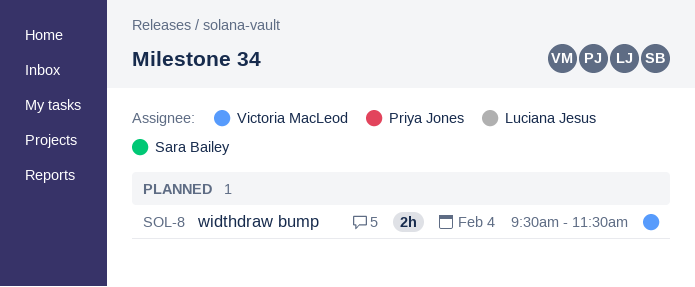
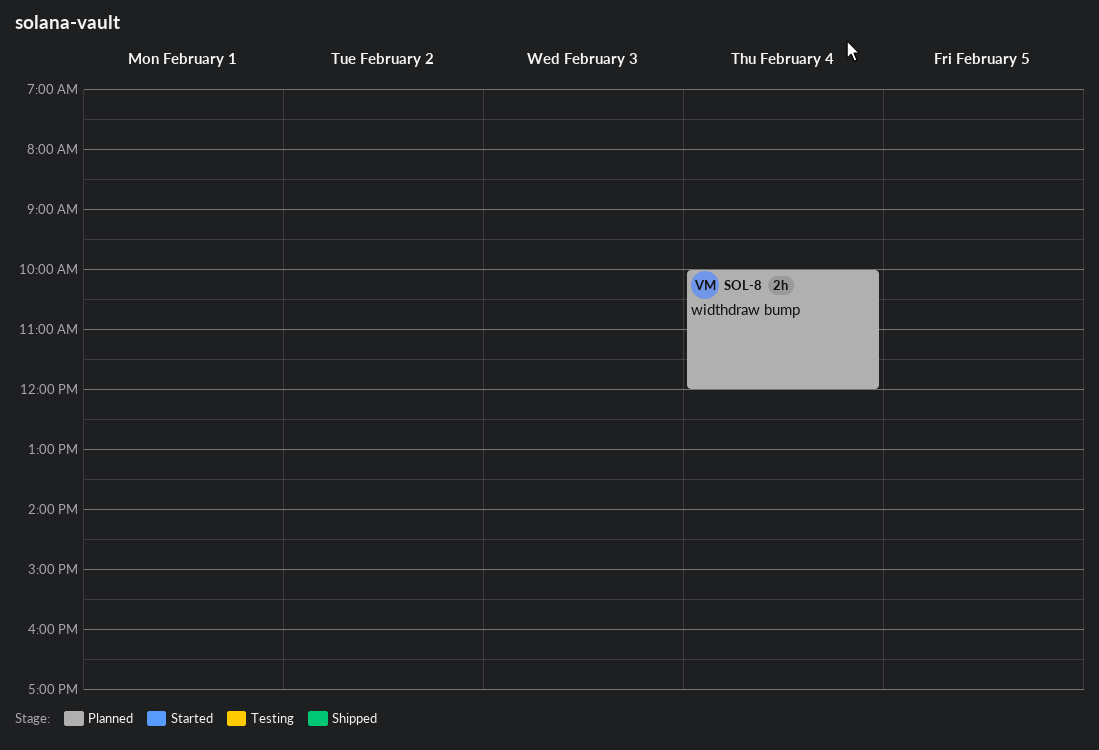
SOL-8, begins: 09:30 -> 10:00
SOL-8, ends: 11:30 -> 12:00

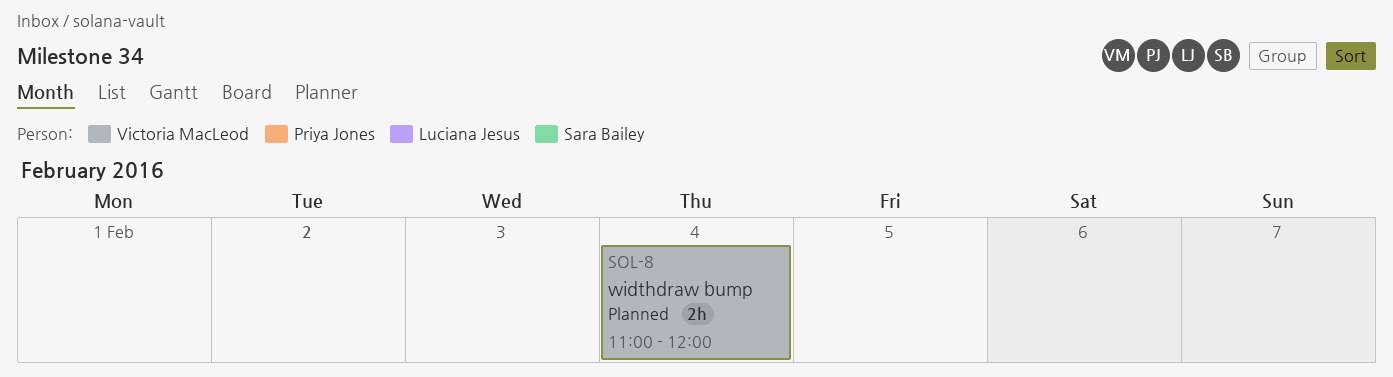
SOL-8, begins: 10:00 -> 11:00

